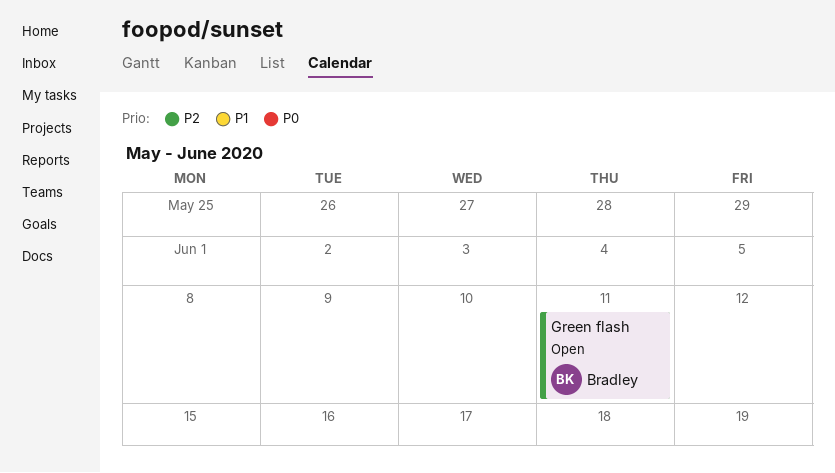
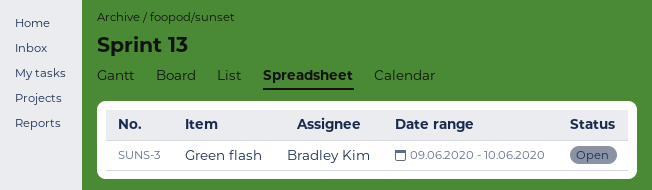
Green flash, due: Jun 11 -> Jun 10

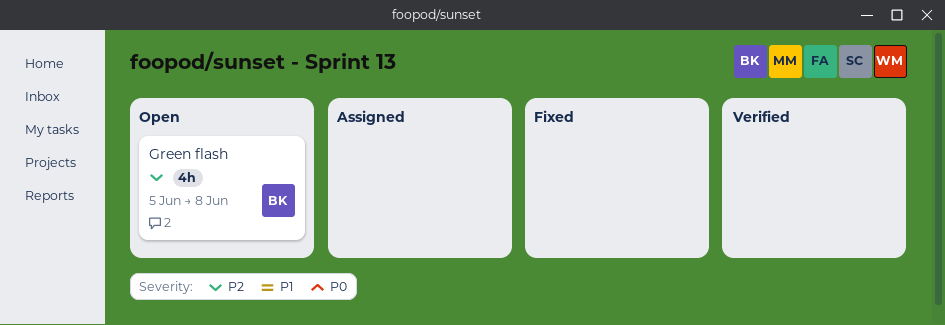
Green flash, start: Jun 9 -> Jun 5
Green flash, due: Jun 10 -> Jun 8

